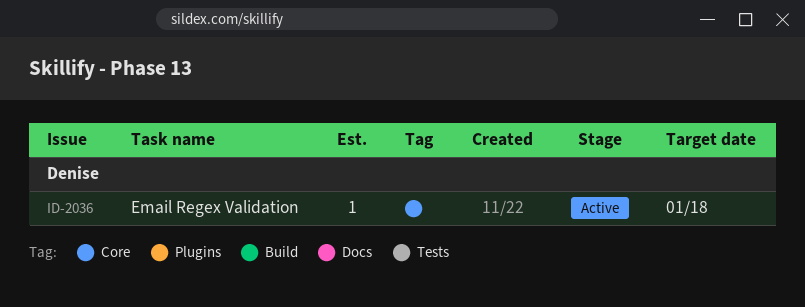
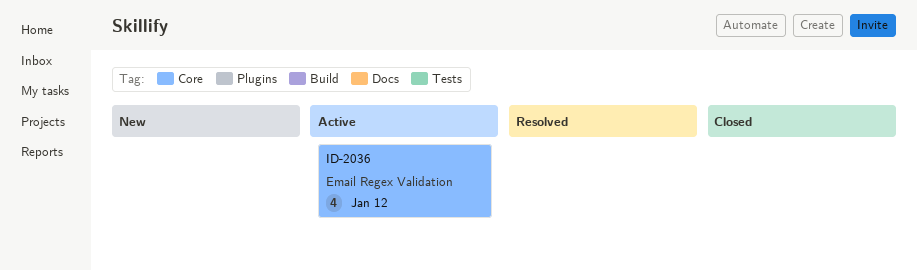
ID-2036, estimate: 1 -> 4
ID-2036, due: Jan 18 -> Jan 12

